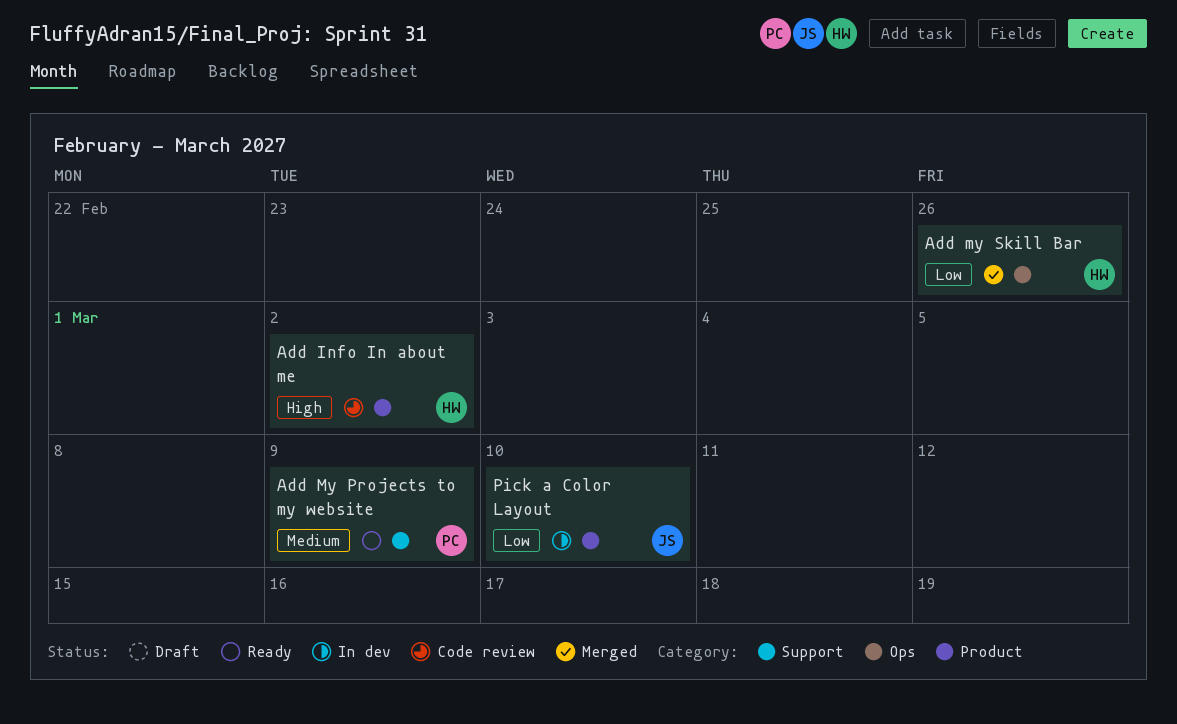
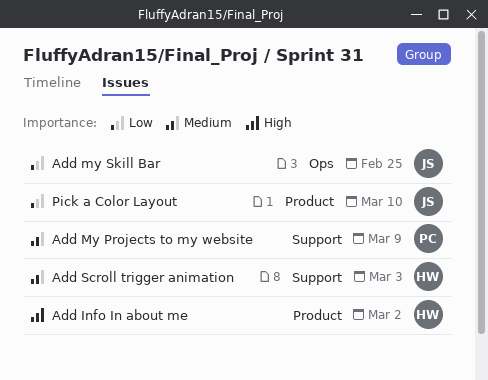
Add my Skill Bar, owner: HW -> JS
Add my Skill Bar, due: Feb 26 -> Feb 25
Add Scroll trigger animation: none -> present

